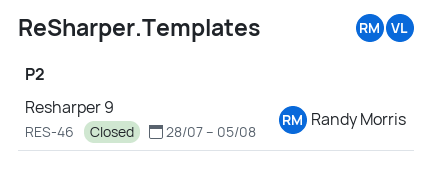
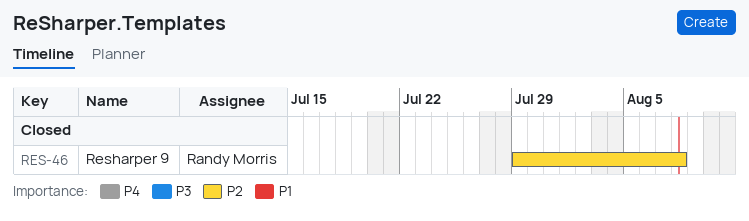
RES-46, start: Jul 28 -> Jul 29
RES-46, due: Aug 5 -> Aug 8

